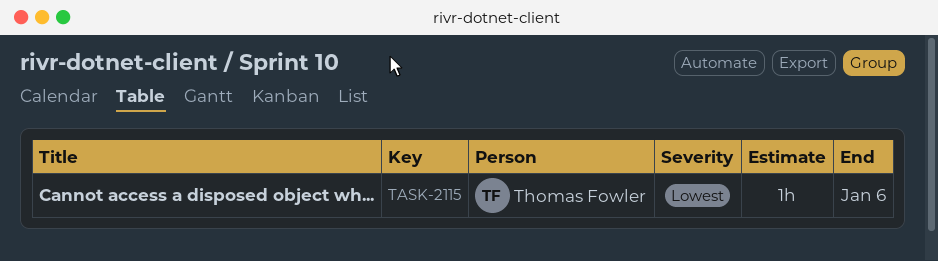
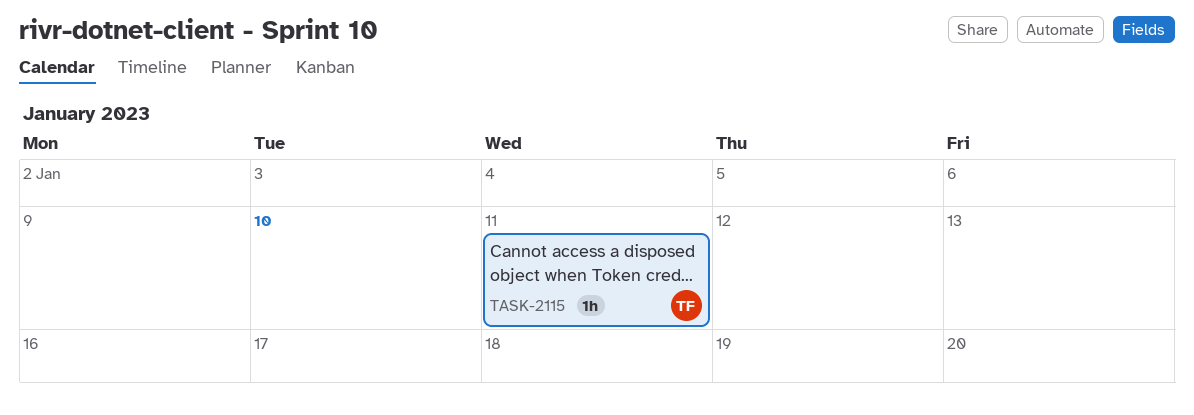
TASK-2115, due: Jan 6 -> Jan 11

